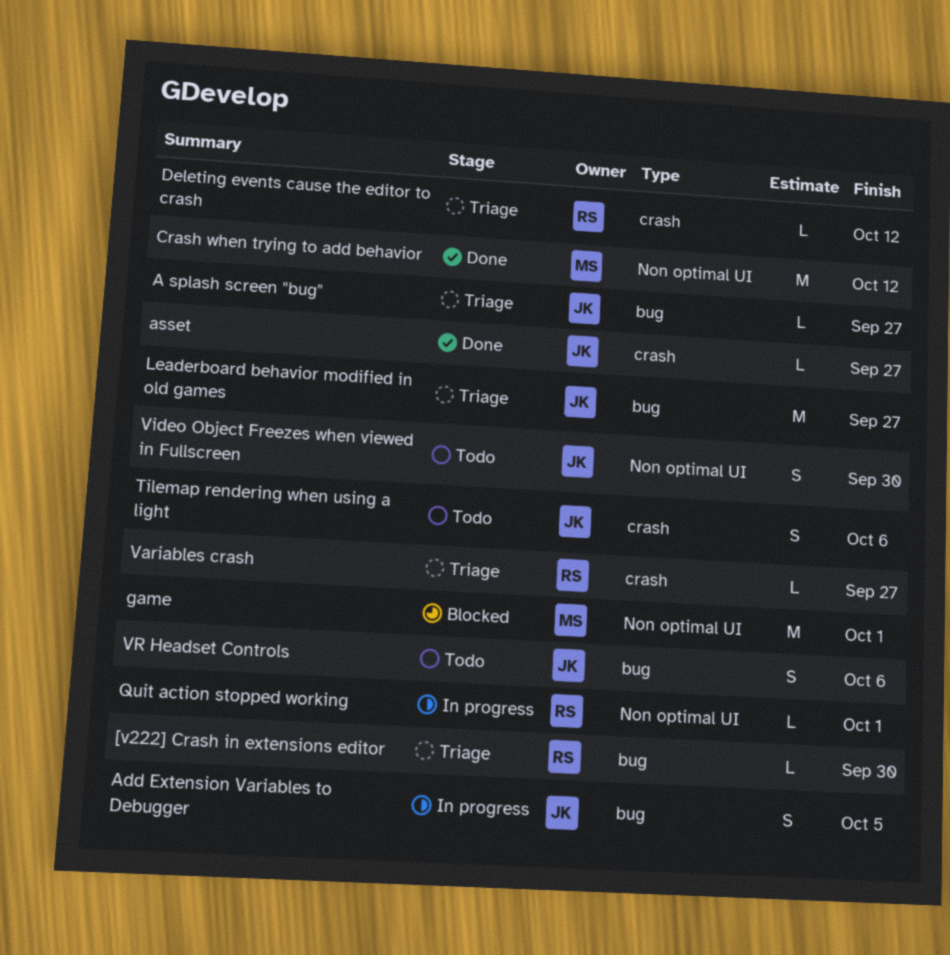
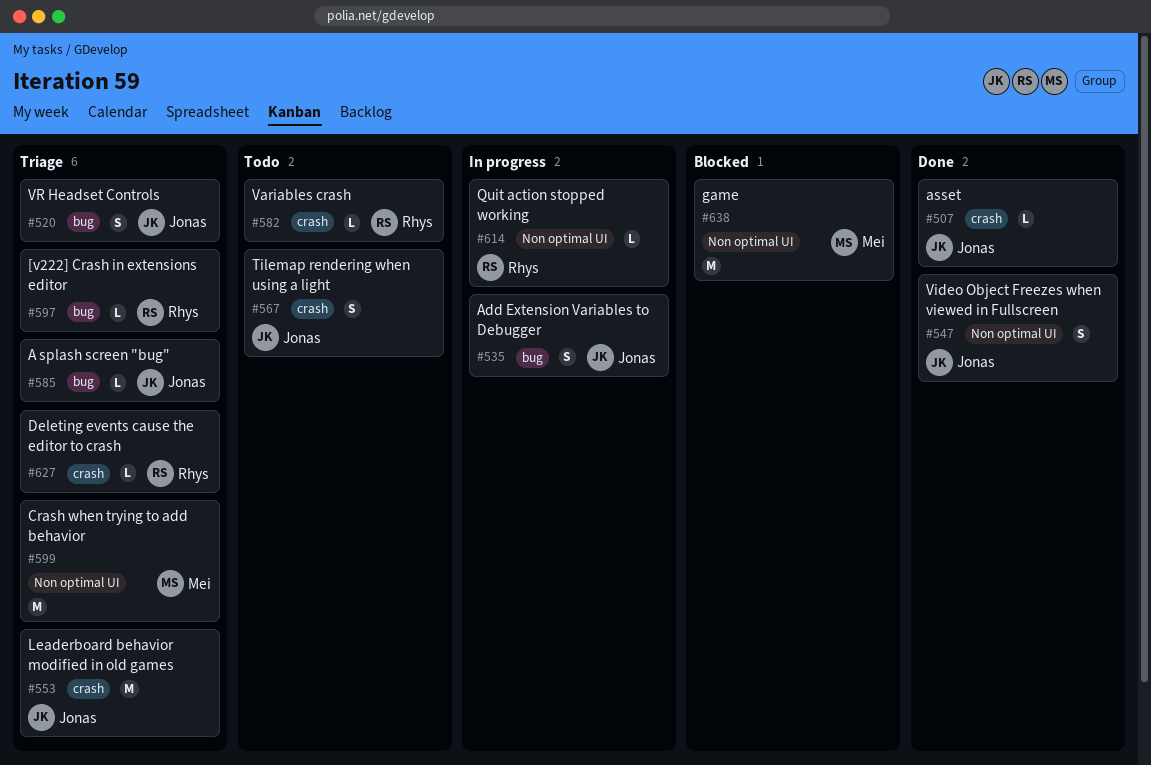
Crash when trying to add behavior, status: Done -> Triage
Leaderboard behavior modified in old games, label: bug -> crash
Variables crash, status: Triage -> Todo
Video Object Freezes when viewed in Fullscreen, status: Todo -> Done
VR Headset Controls, status: Todo -> Triage

